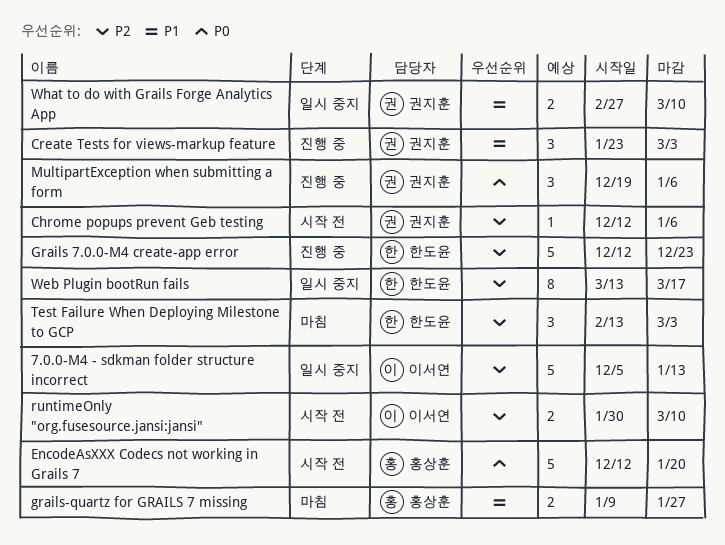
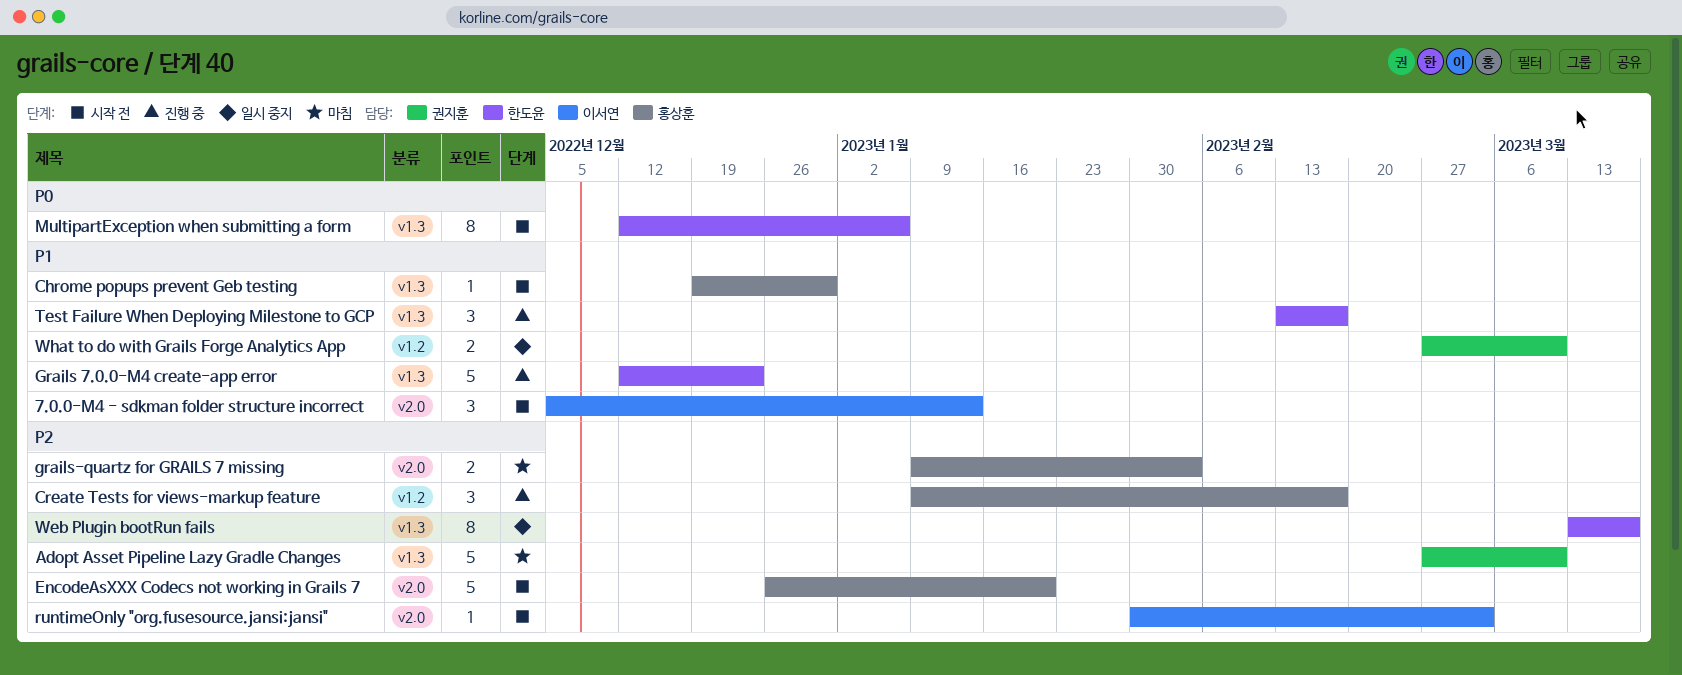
7.0.0-M4 - sdkman folder structure incorrect, status: 일시 중지 -> 시작 전
7.0.0-M4 - sdkman folder structure incorrect, priority: P2 -> P1
7.0.0-M4 - sdkman folder structure incorrect, estimate: 5 -> 3
Adopt Asset Pipeline Lazy Gradle Changes: none -> present
Chrome popups prevent Geb testing, owner: 권지훈 -> 홍상훈
Chrome popups prevent Geb testing, priority: P2 -> P1
Chrome popups prevent Geb testing, start: Dec 12 -> Dec 19
Chrome popups prevent Geb testing, due: Jan 6 -> Dec 30
Create Tests for views-markup feature, owner: 권지훈 -> 홍상훈
Create Tests for views-markup feature, priority: P1 -> P2
Create Tests for views-markup feature, start: Jan 23 -> Jan 9
Create Tests for views-markup feature, due: Mar 3 -> Feb 17
EncodeAsXXX Codecs not working in Grails 7, priority: P0 -> P2
EncodeAsXXX Codecs not working in Grails 7, start: Dec 12 -> Dec 26
Grails 7.0.0-M4 create-app error, priority: P2 -> P1
grails-quartz for GRAILS 7 missing, priority: P1 -> P2
grails-quartz for GRAILS 7 missing, due: Jan 27 -> Feb 3
MultipartException when submitting a form, status: 진행 중 -> 시작 전
MultipartException when submitting a form, owner: 권지훈 -> 한도윤
MultipartException when submitting a form, estimate: 3 -> 8
MultipartException when submitting a form, start: Dec 19 -> Dec 12
runtimeOnly "org.fusesource.jansi:jansi", estimate: 2 -> 1
runtimeOnly "org.fusesource.jansi:jansi", due: Mar 10 -> Mar 3
Test Failure When Deploying Milestone to GCP, status: 마침 -> 진행 중
Test Failure When Deploying Milestone to GCP, priority: P2 -> P1
Test Failure When Deploying Milestone to GCP, due: Mar 3 -> Feb 17

